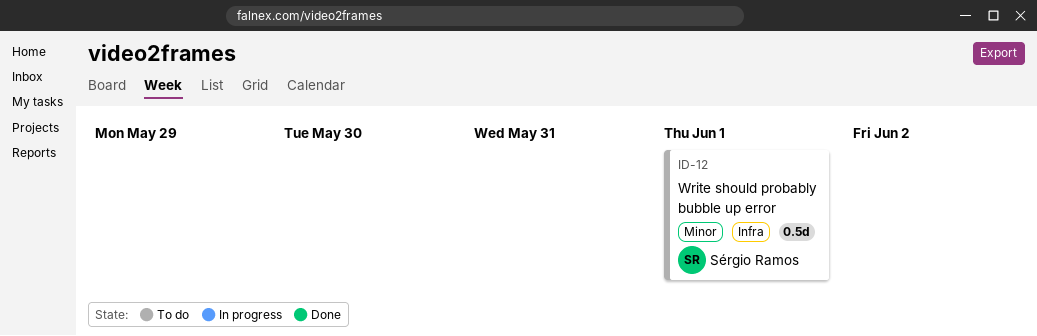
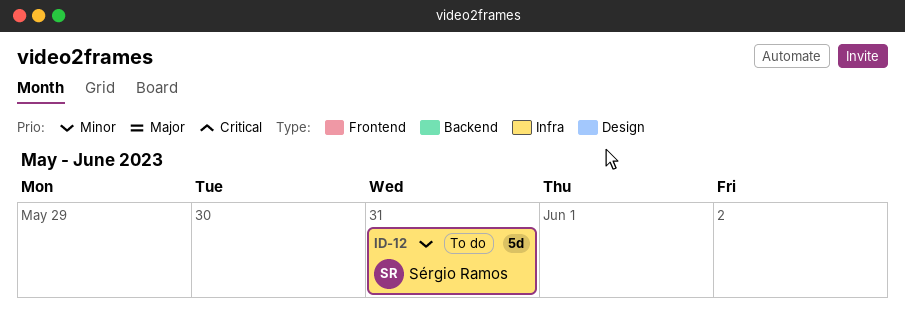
ID-12, estimate: 0.5d -> 5d
ID-12, due: Jun 1 -> May 31

